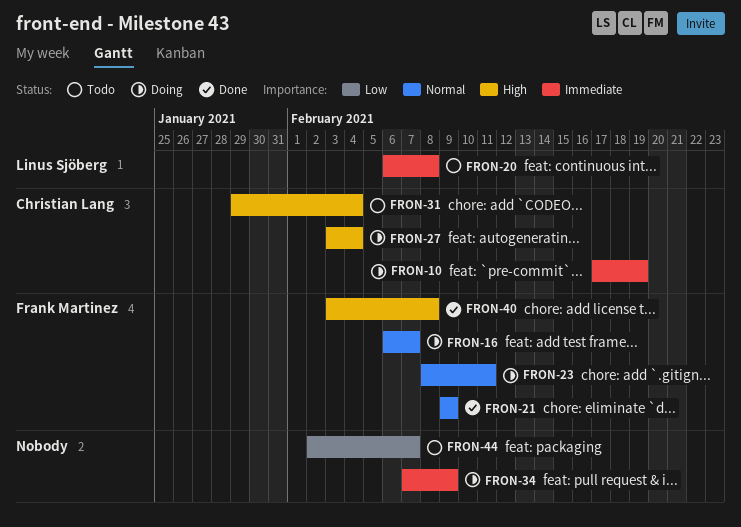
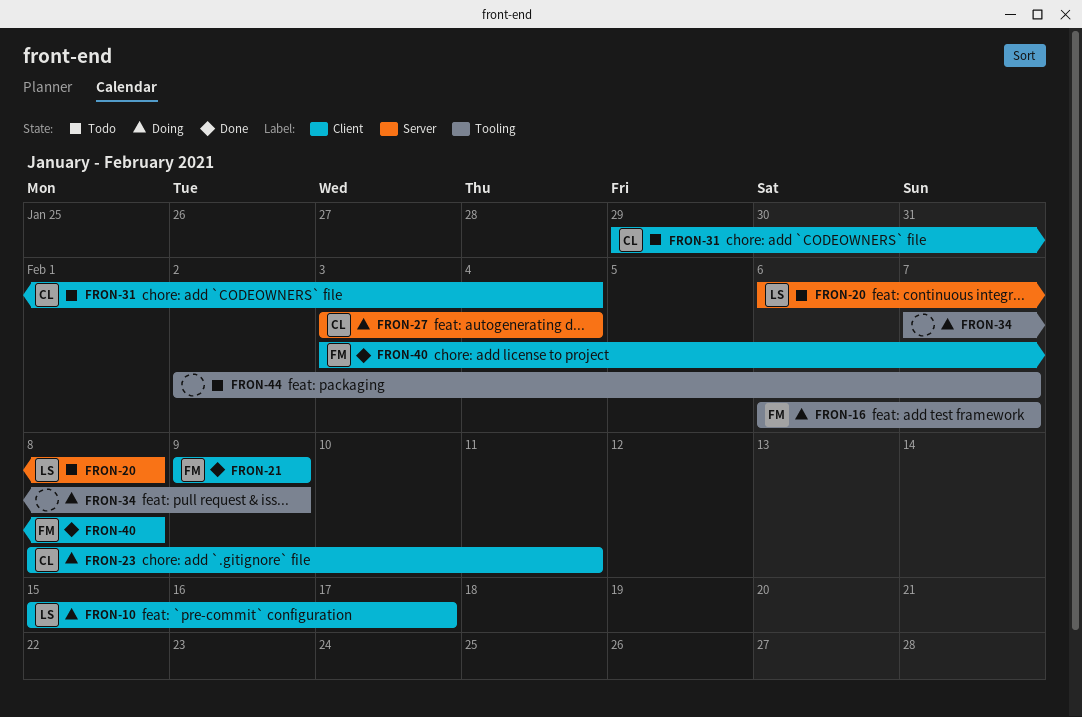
FRON-10, owner: Christian Lang -> Linus Sjöberg
FRON-10, start: Feb 17 -> Feb 15
FRON-10, due: Feb 19 -> Feb 17
FRON-23, owner: Frank Martinez -> Christian Lang

